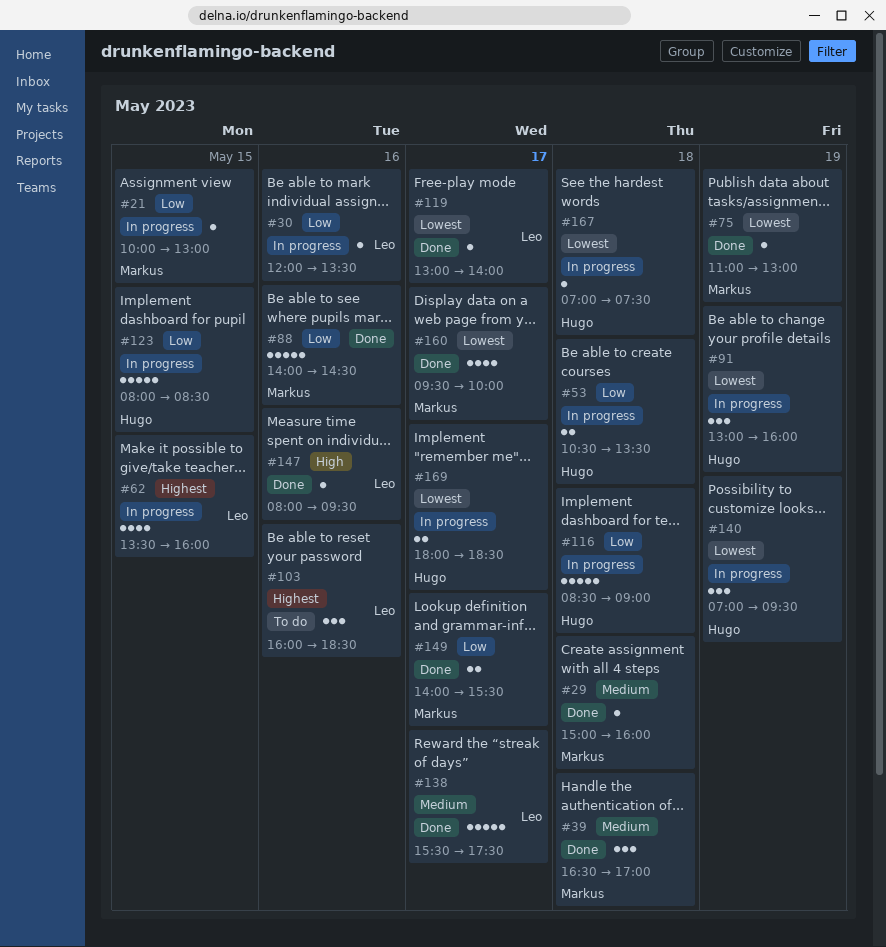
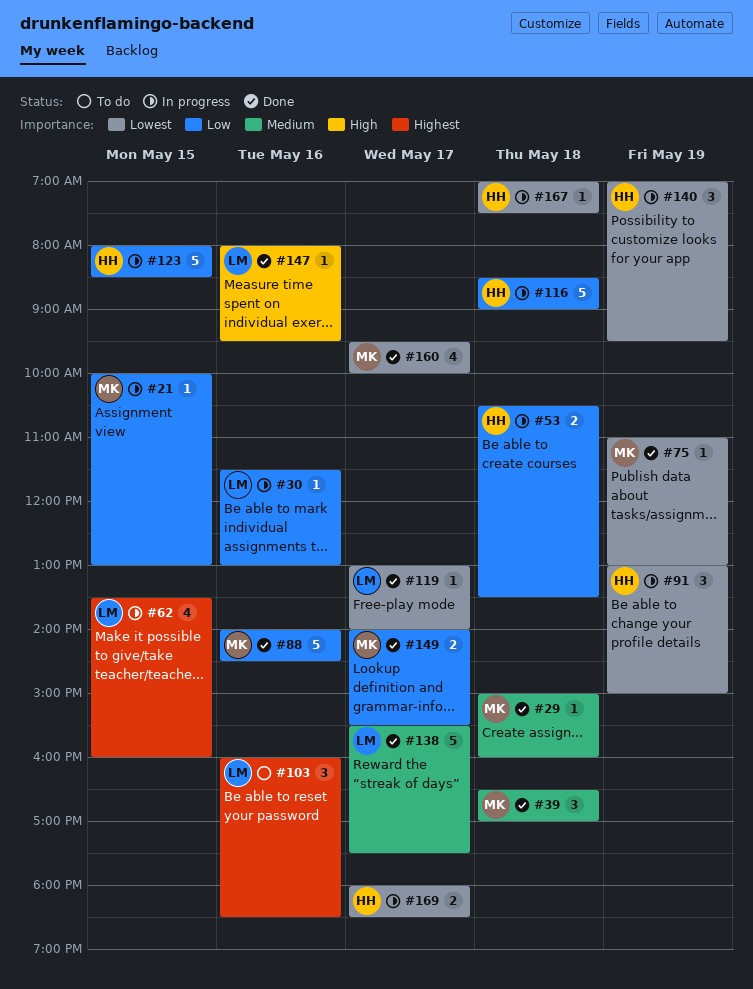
#30, begins: 12:00 -> 11:30
#30, ends: 13:30 -> 13:00
#91, ends: 16:00 -> 15:00

